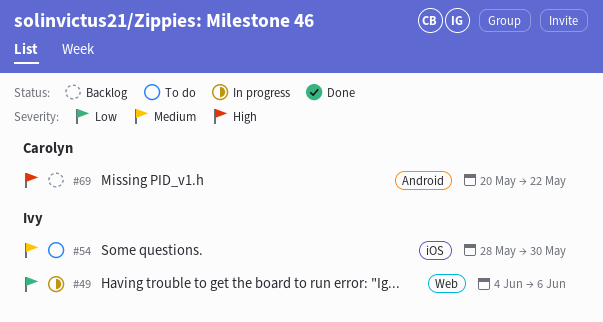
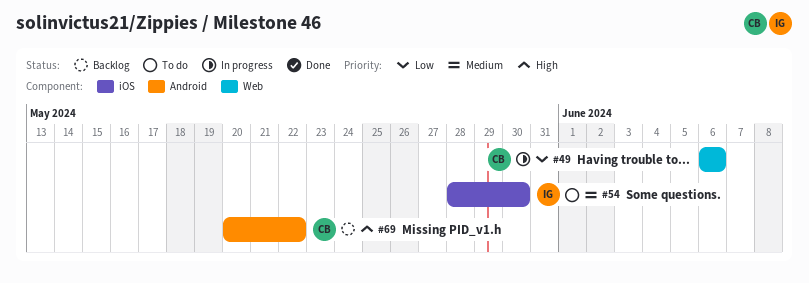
#49, owner: Ivy -> Carolyn
#49, start: Jun 4 -> Jun 6

